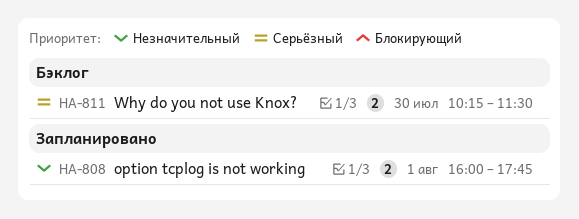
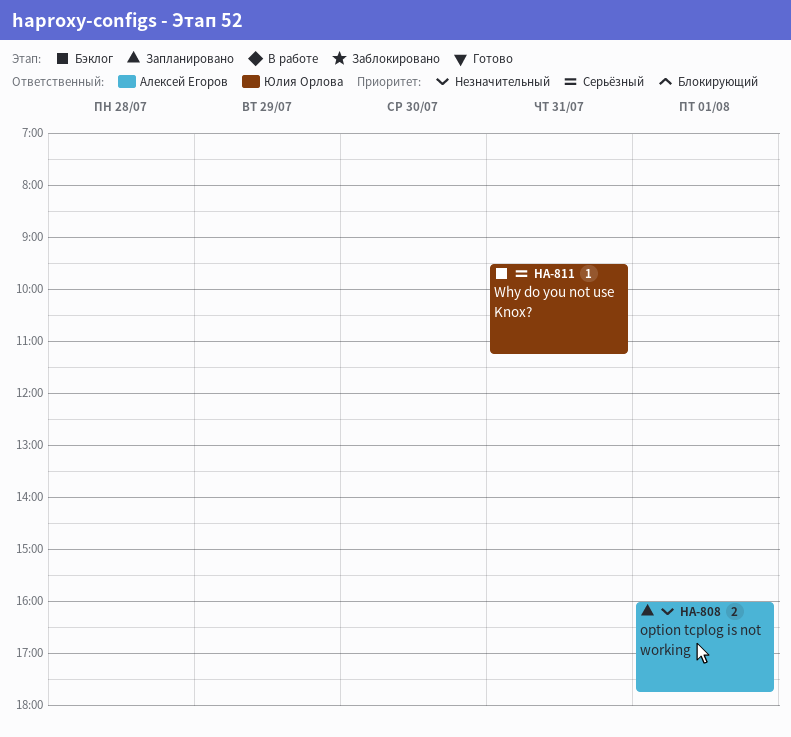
HA-811, estimate: 2 -> 1
HA-811, day: Jul 30 -> Jul 31
HA-811, begins: 10:15 -> 09:30
HA-811, ends: 11:30 -> 11:15

